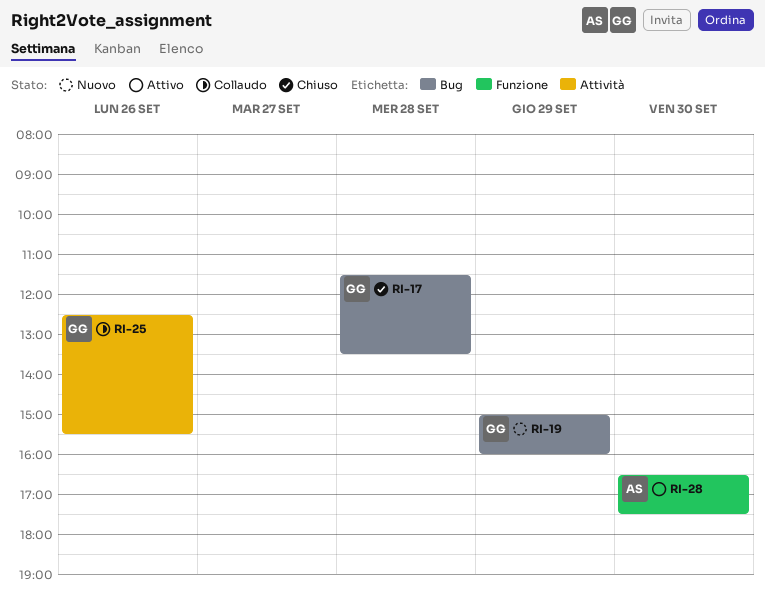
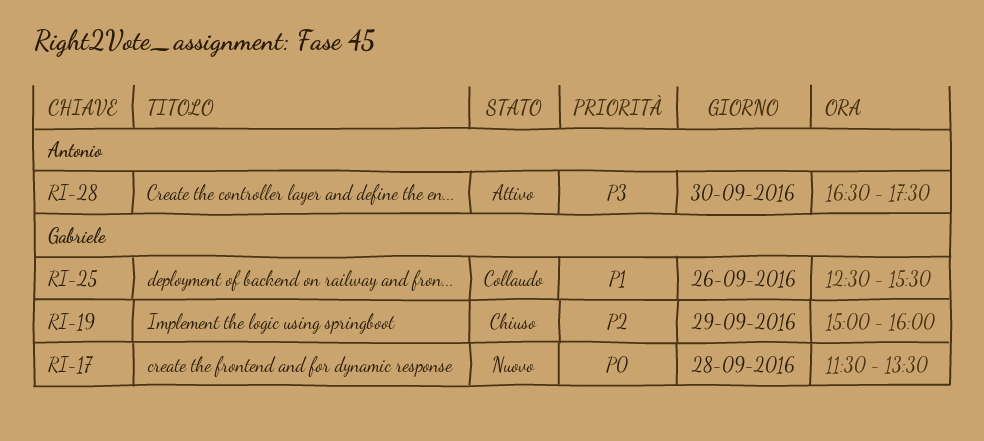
RI-17, status: Chiuso -> Nuovo
RI-19, status: Nuovo -> Chiuso

